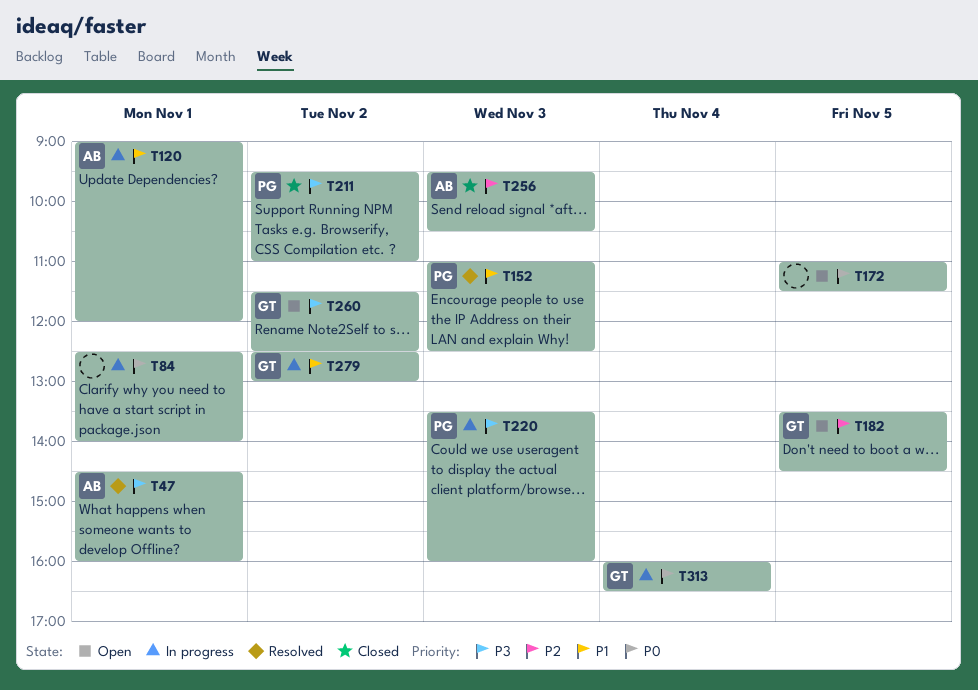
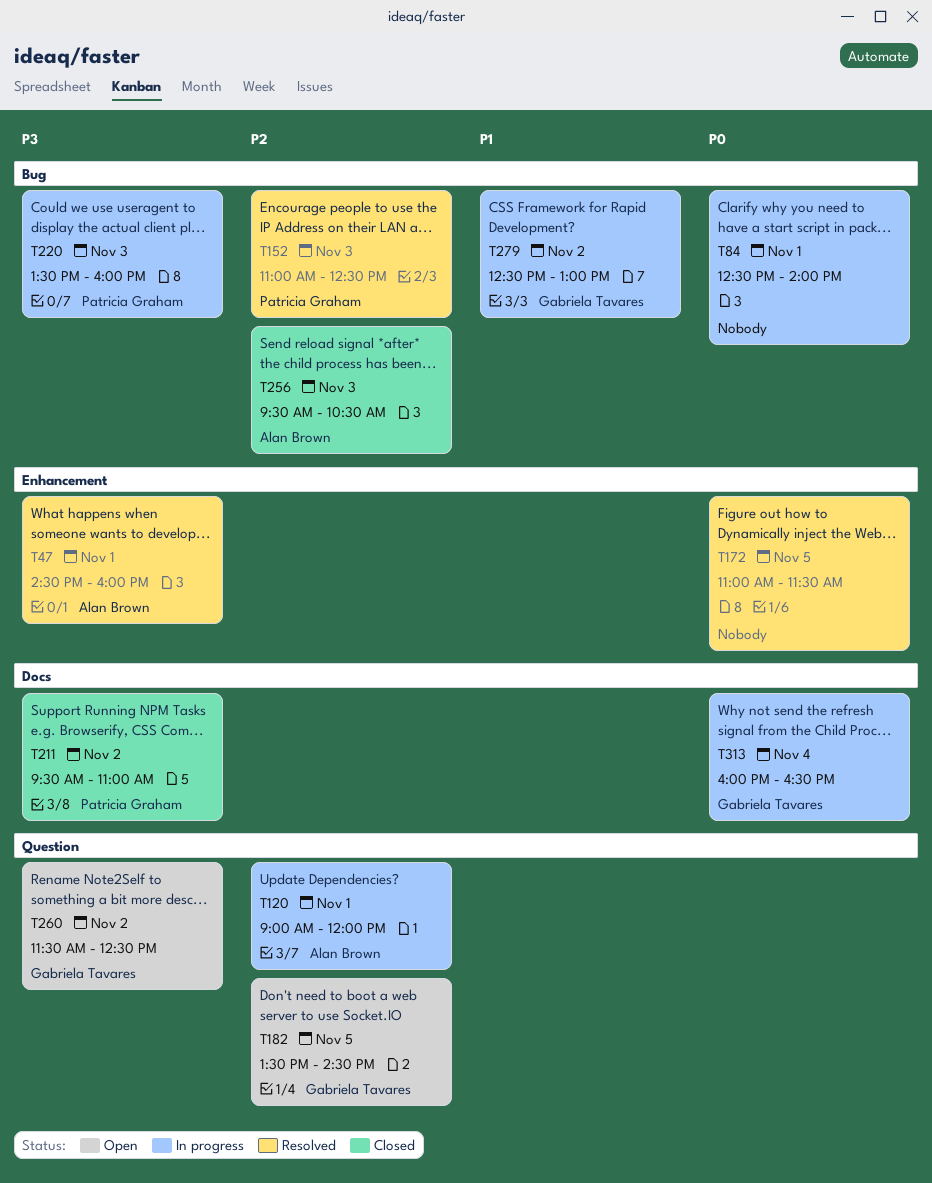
T120, priority: P1 -> P2
T152, priority: P1 -> P2
T172, status: Open -> Resolved

